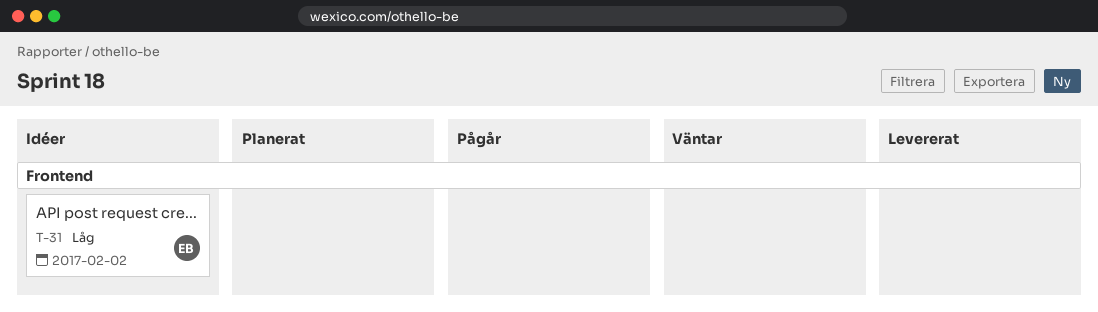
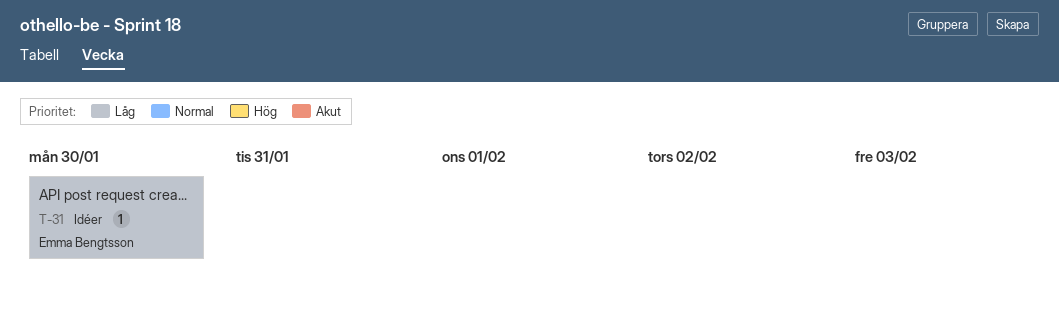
T-31, due: Feb 2 -> Jan 30

